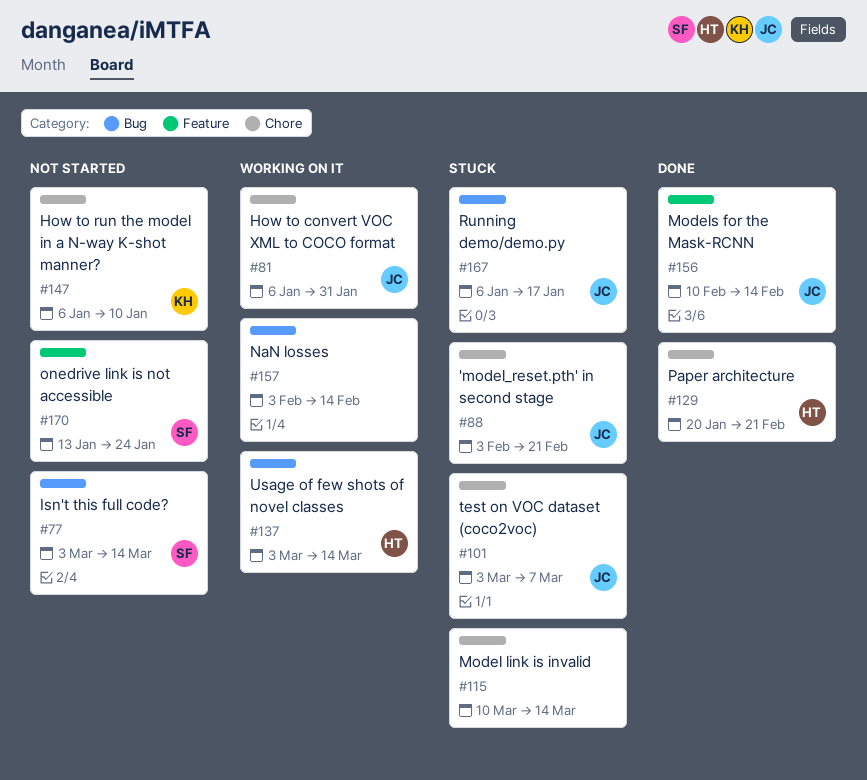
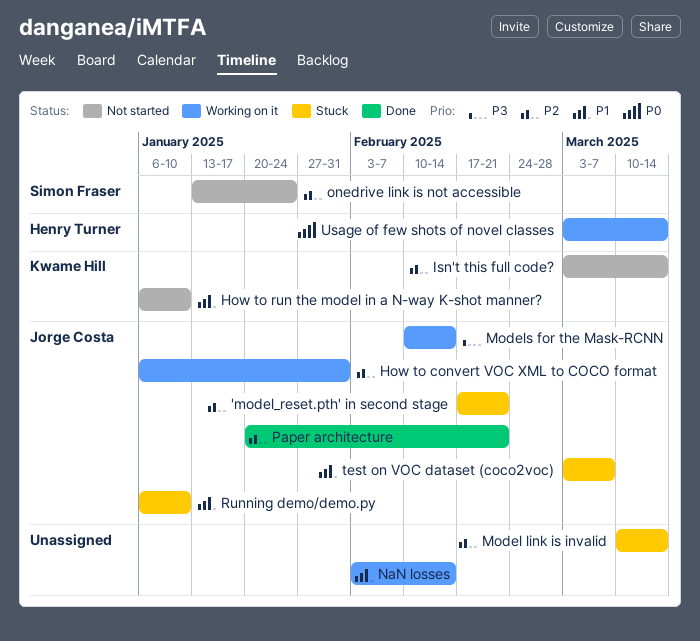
'model_reset.pth' in second stage, start: Feb 3 -> Feb 17
Isn't this full code?, owner: Simon Fraser -> Kwame Hill
Models for the Mask-RCNN, status: Done -> Working on it
Paper architecture, owner: Henry Turner -> Jorge Costa
Running demo/demo.py, due: Jan 17 -> Jan 10

